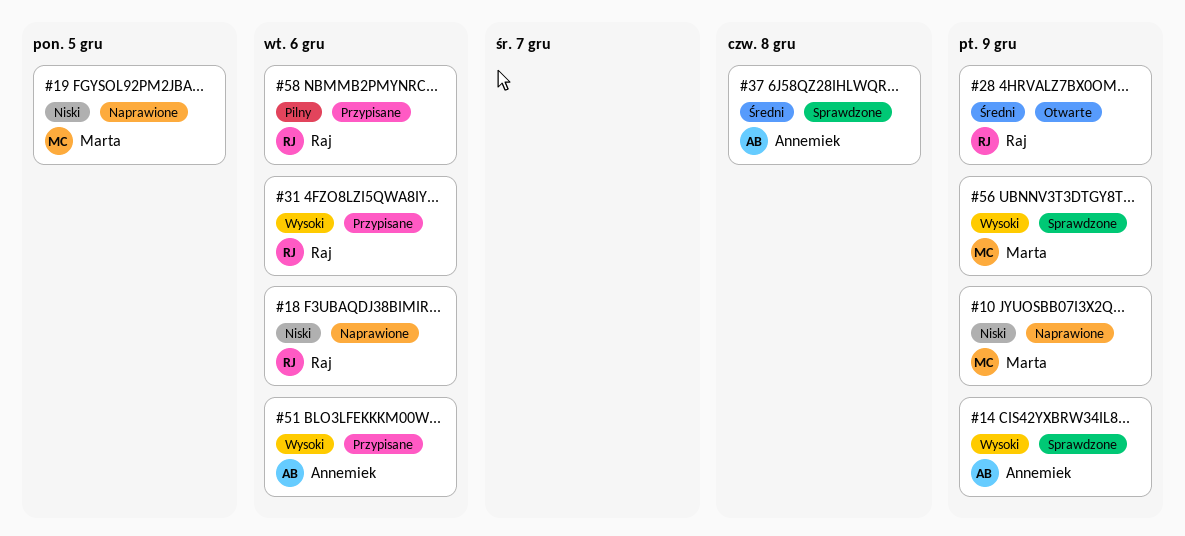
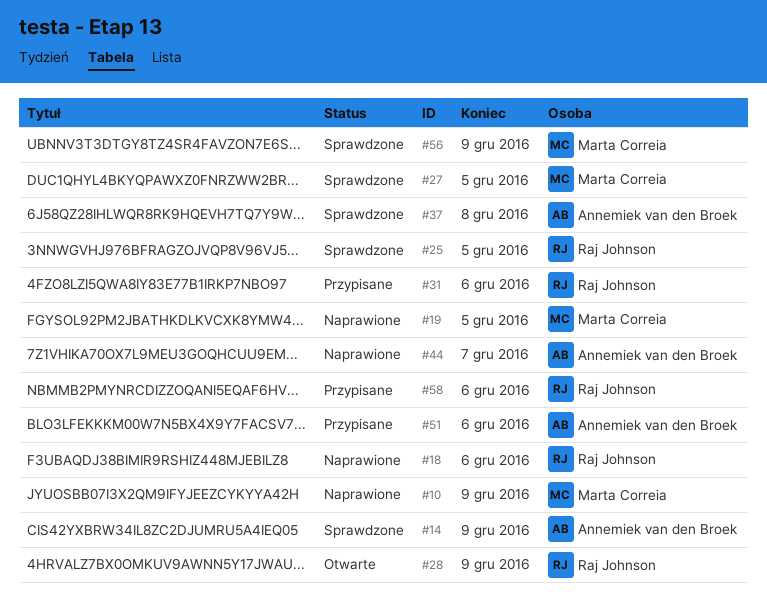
#25: none -> present
#27: none -> present
#44: none -> present

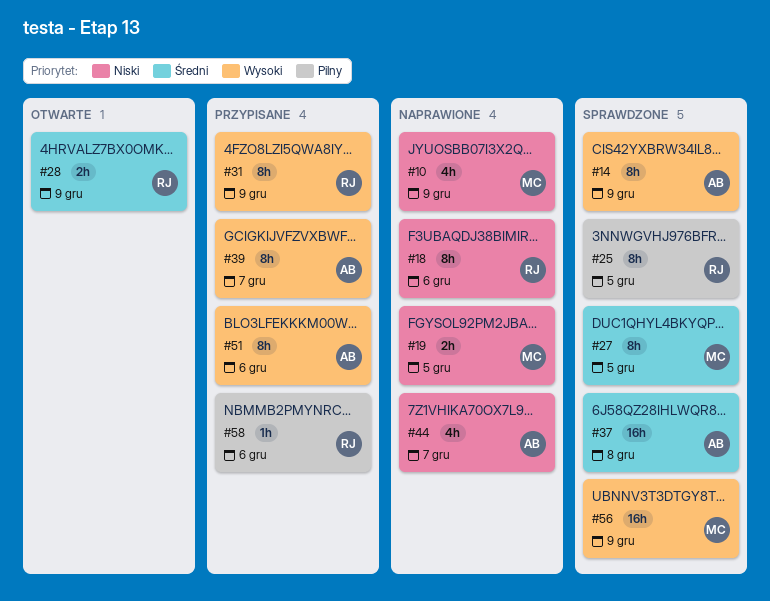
#31, due: Dec 6 -> Dec 9
#39: none -> present

